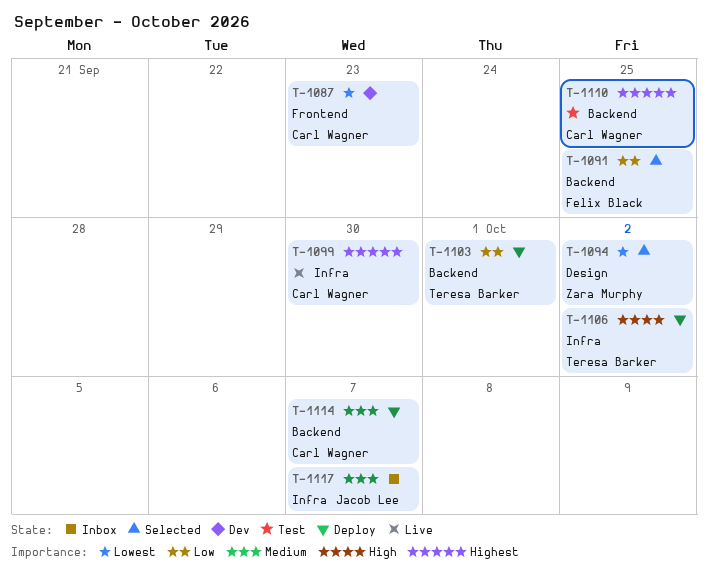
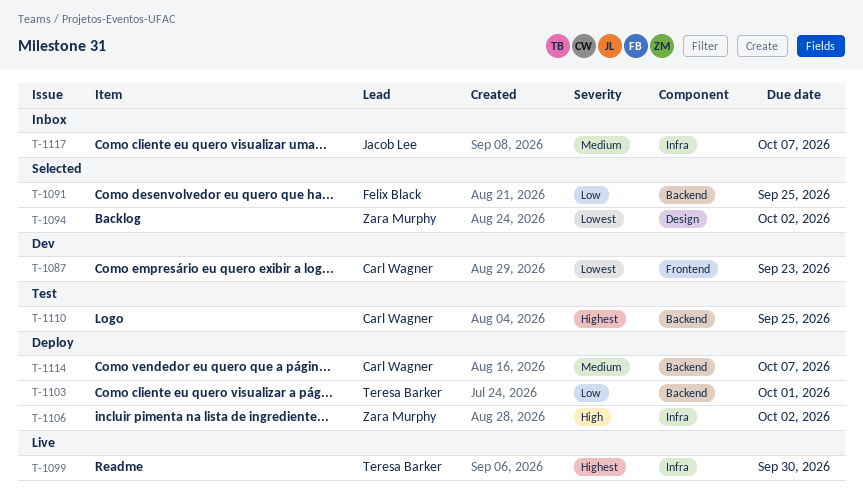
T-1099, owner: Carl Wagner -> Teresa Barker
T-1106, owner: Teresa Barker -> Zara Murphy

